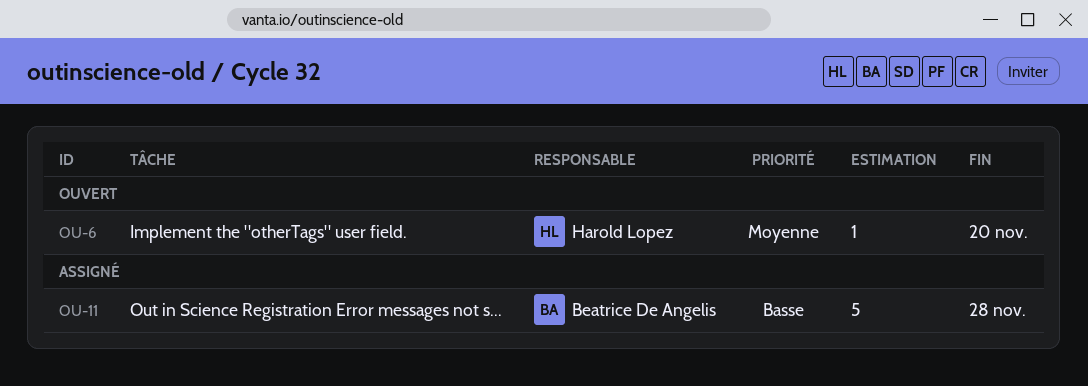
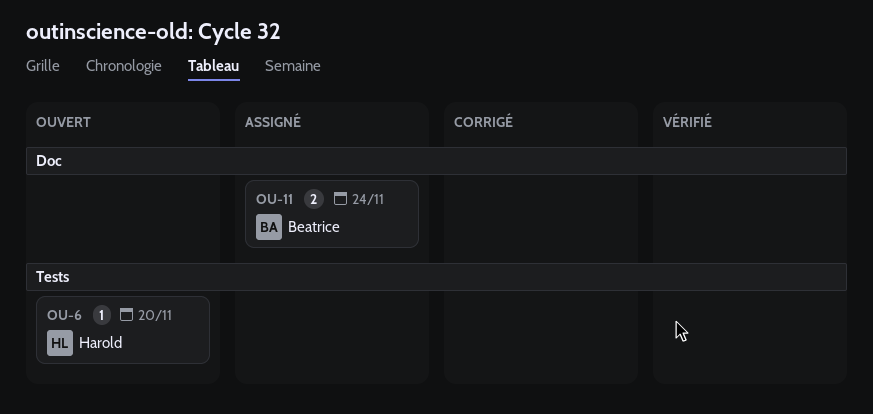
OU-11, estimate: 5 -> 2
OU-11, due: Nov 28 -> Nov 24

